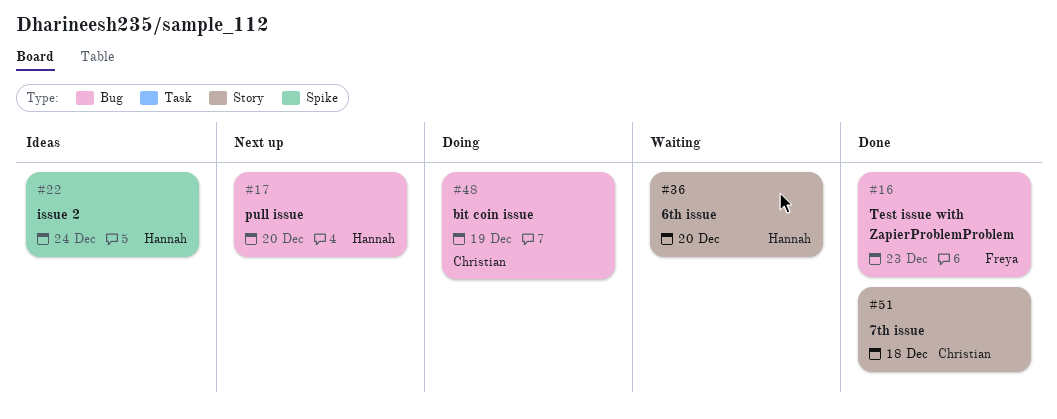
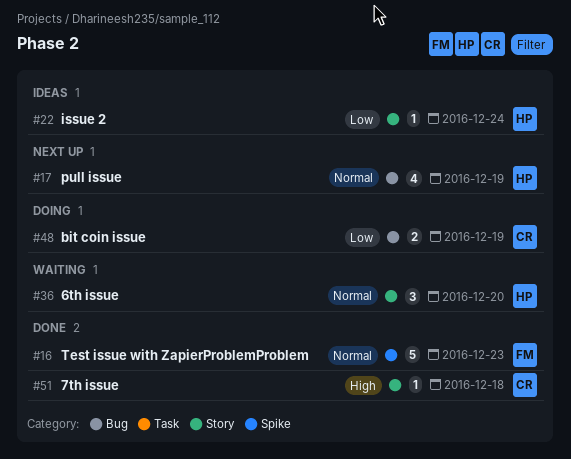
#16, label: Bug -> Spike
#17, due: Dec 20 -> Dec 19
#22, label: Spike -> Story

